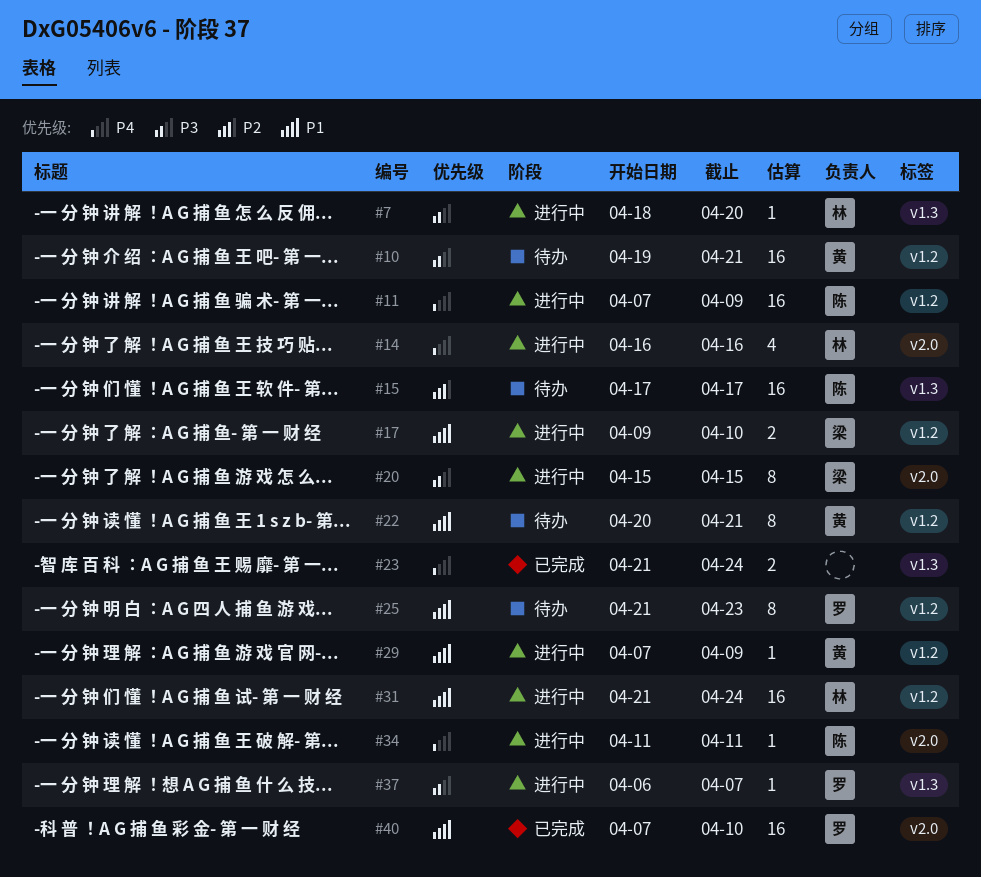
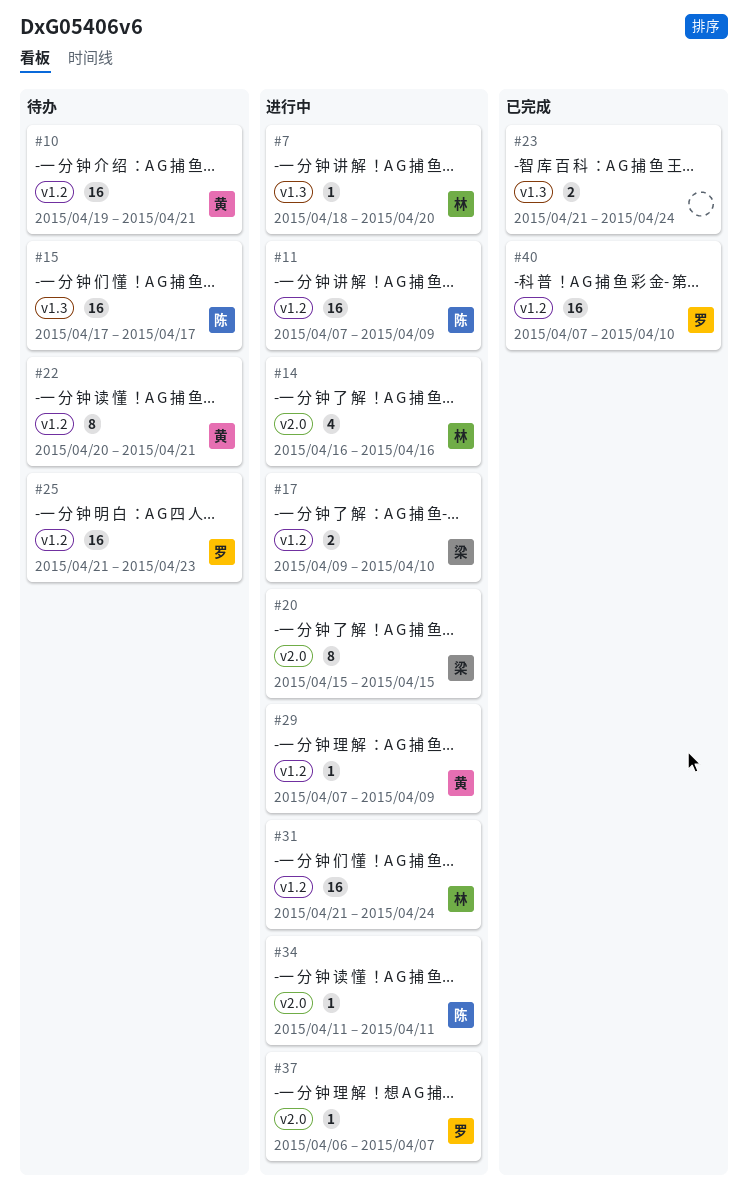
#25, estimate: 8 -> 16
#37, label: v1.3 -> v2.0
#40, label: v2.0 -> v1.2

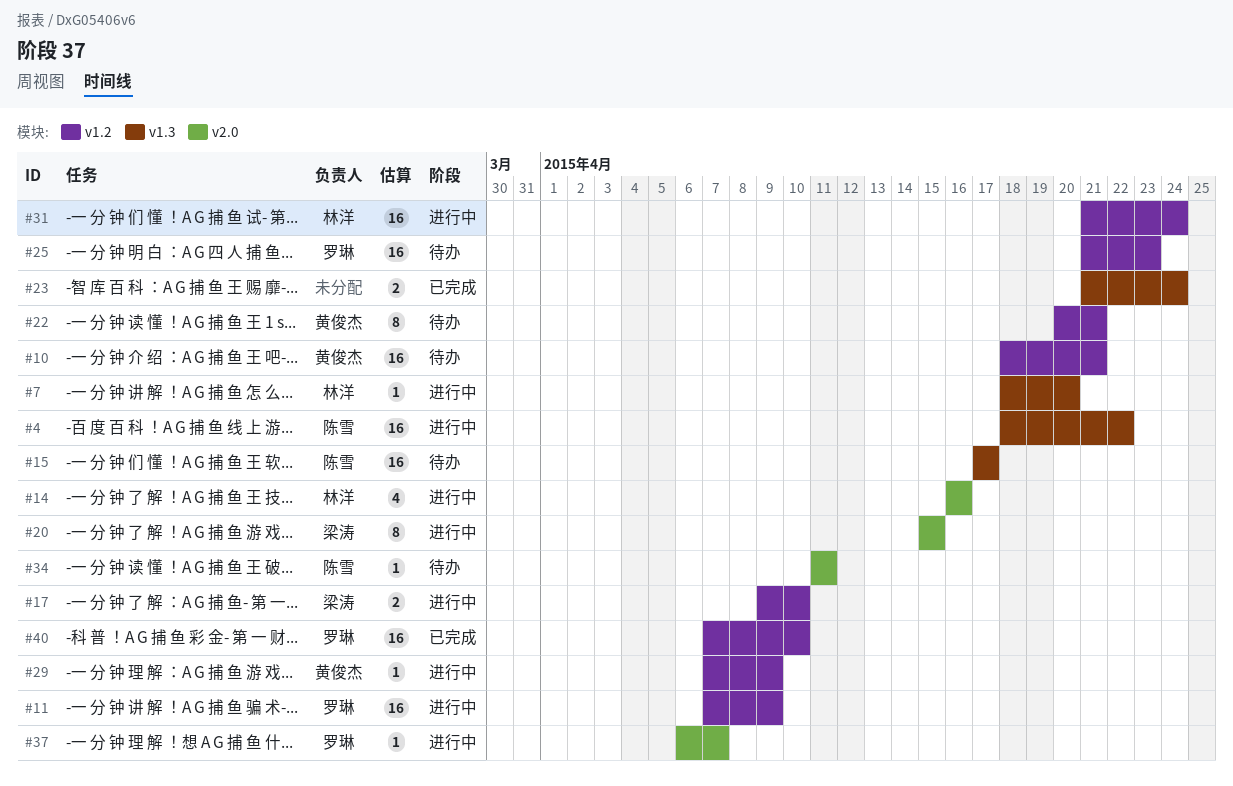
#4: none -> present
#10, start: Apr 19 -> Apr 18
#11, owner: 陈雪 -> 罗琳
#34, status: 进行中 -> 待办

